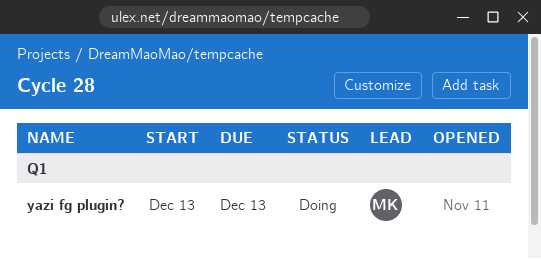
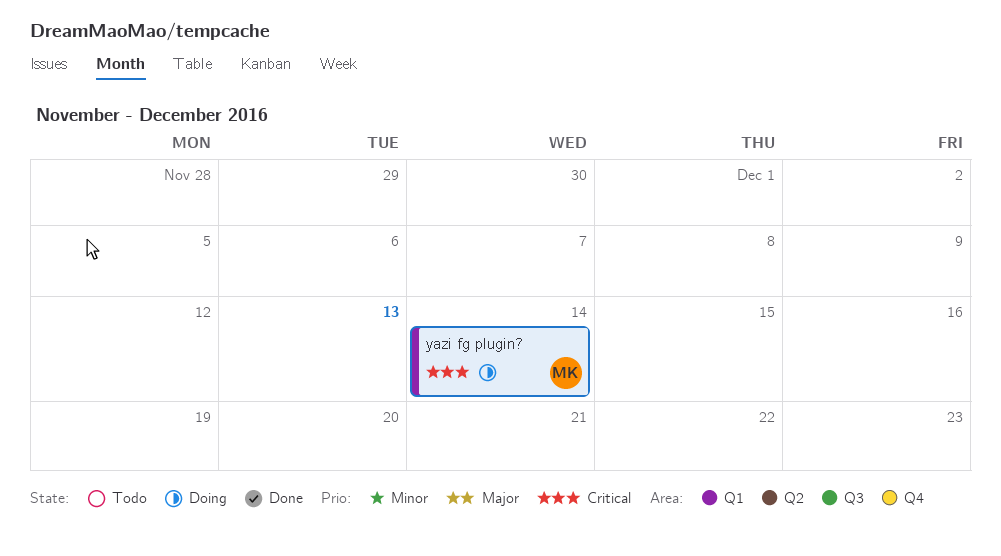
yazi fg plugin?, due: Dec 13 -> Dec 14

